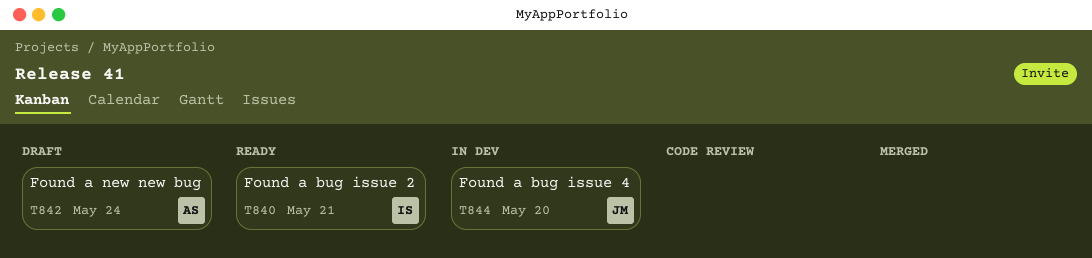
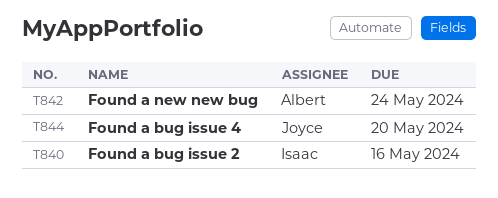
T840, due: May 21 -> May 16

